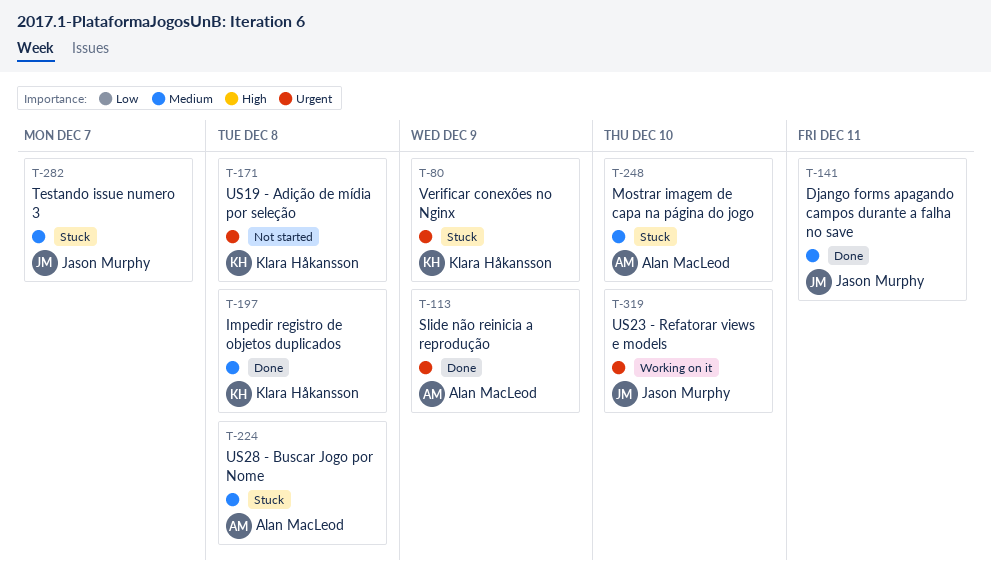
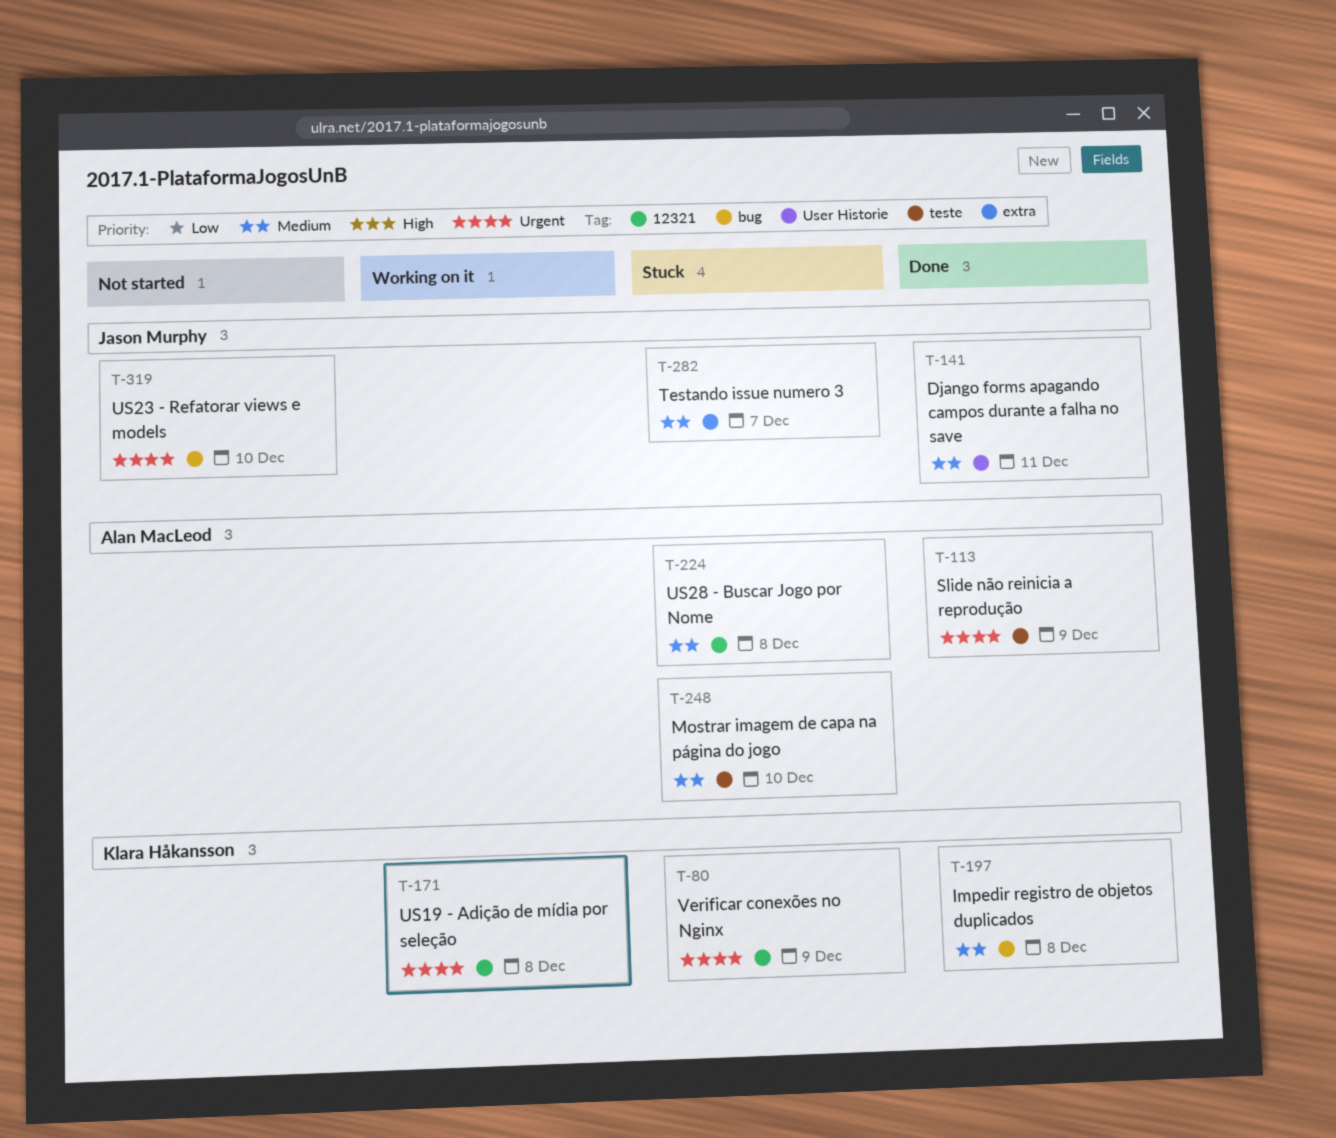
T-171, status: Not started -> Working on it
T-319, status: Working on it -> Not started

